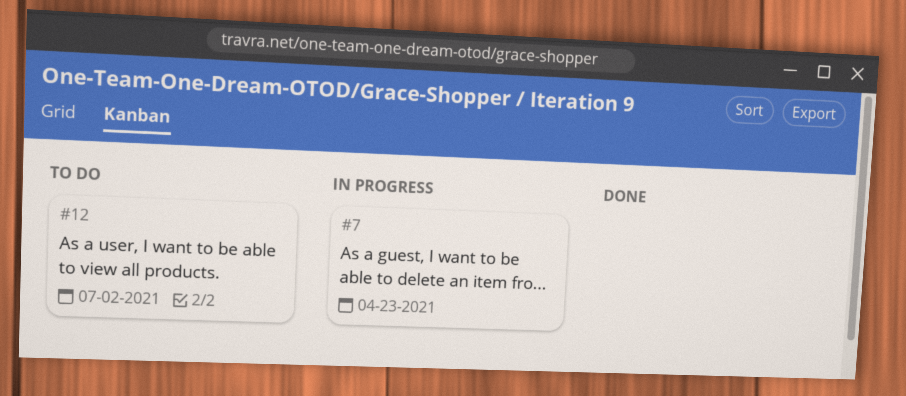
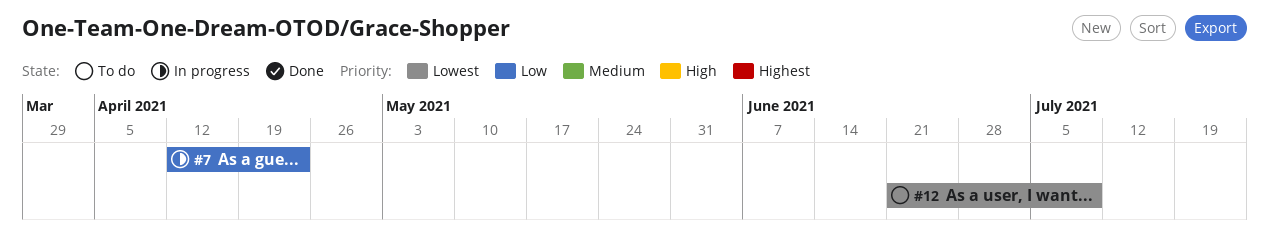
#12, due: Jul 2 -> Jul 9

